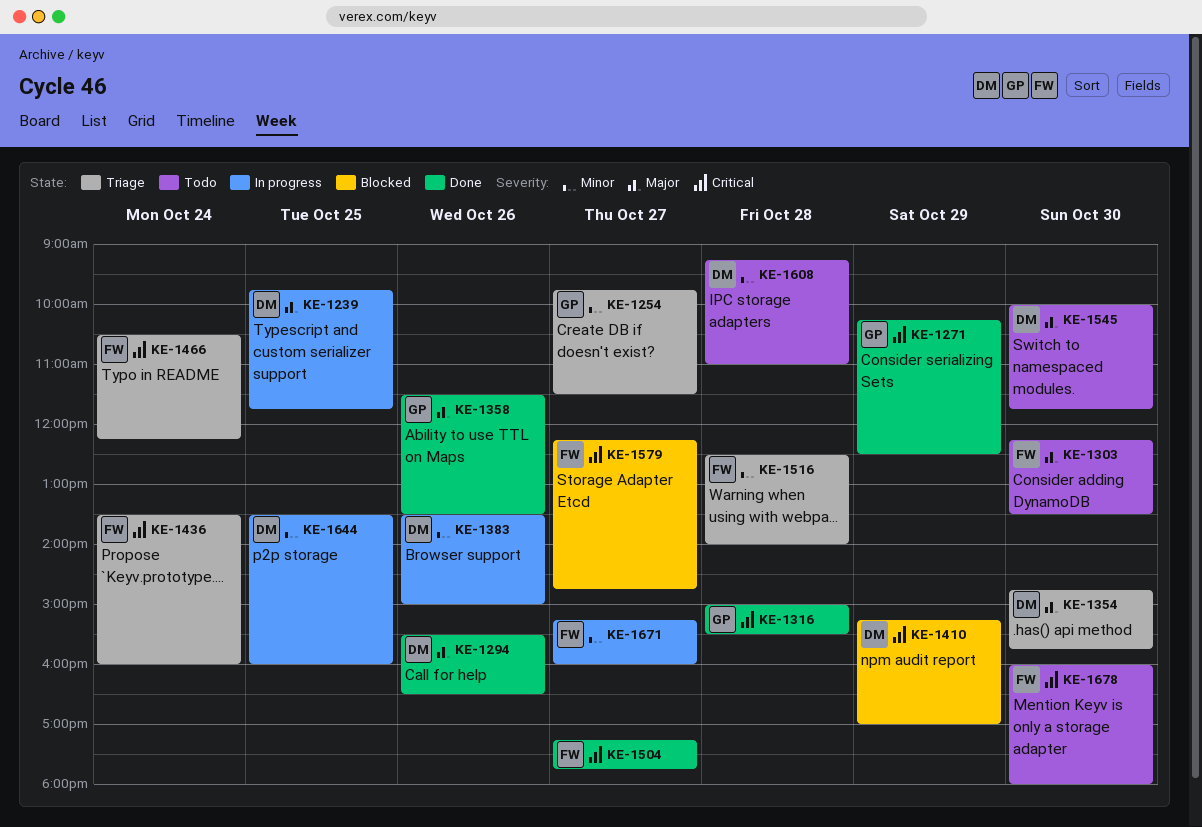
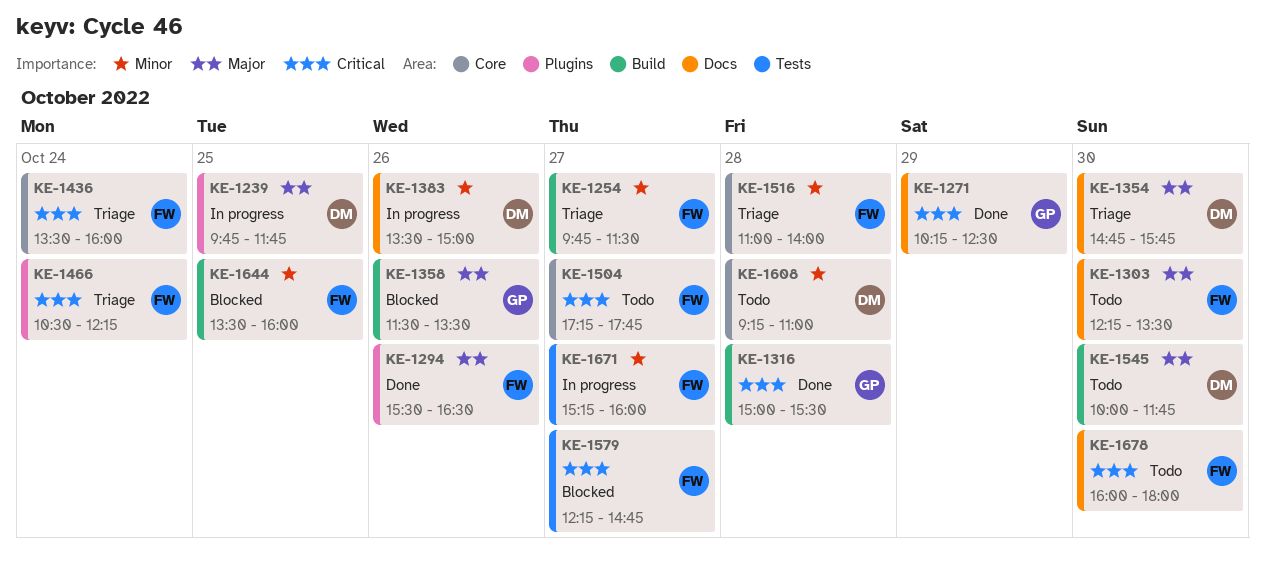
KE-1254, owner: GP -> FW
KE-1294, owner: DM -> FW
KE-1358, status: Done -> Blocked
KE-1410: present -> none
KE-1504, status: Done -> Todo
KE-1516, begins: 12:30 -> 11:00
KE-1644, status: In progress -> Blocked
KE-1644, owner: DM -> FW

